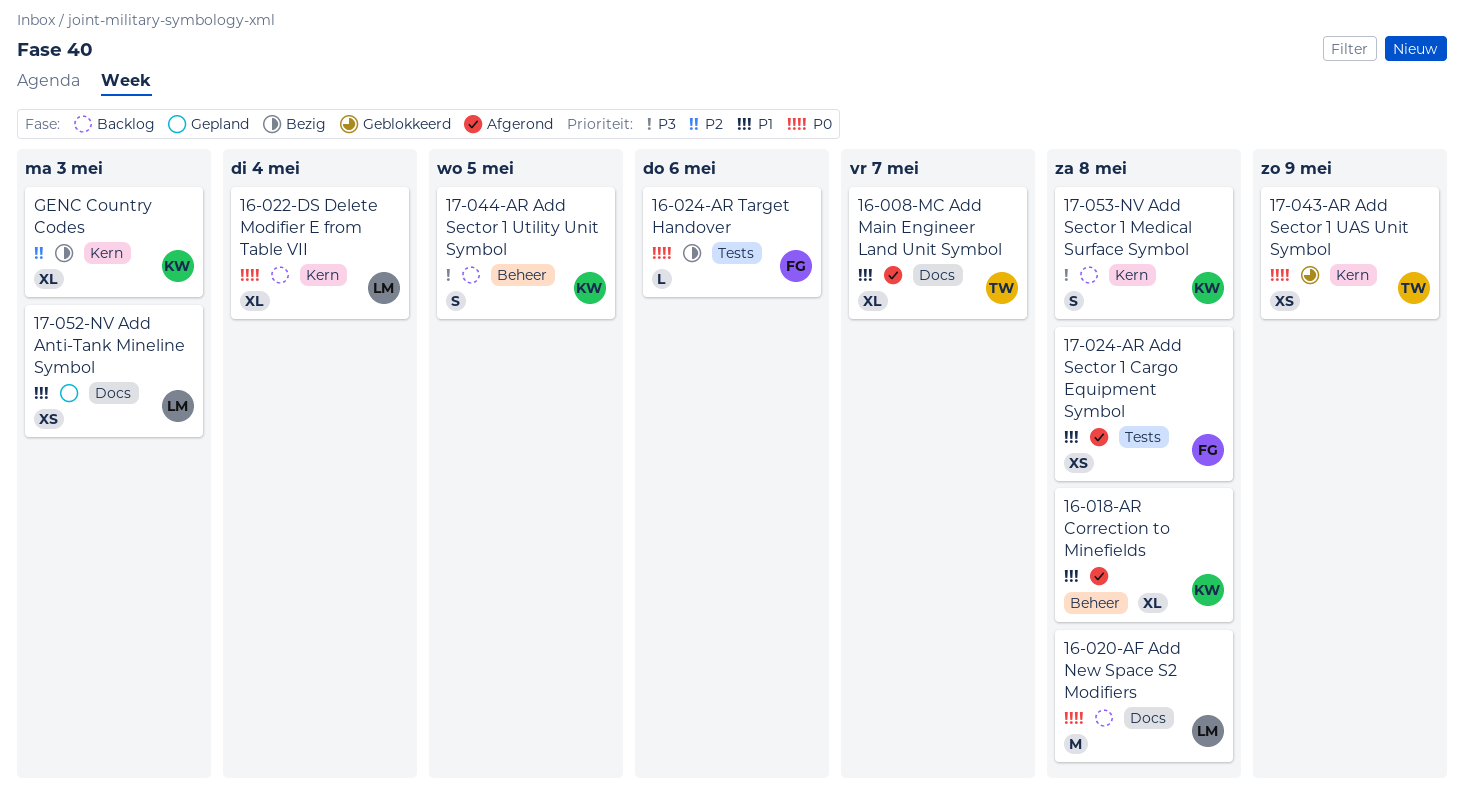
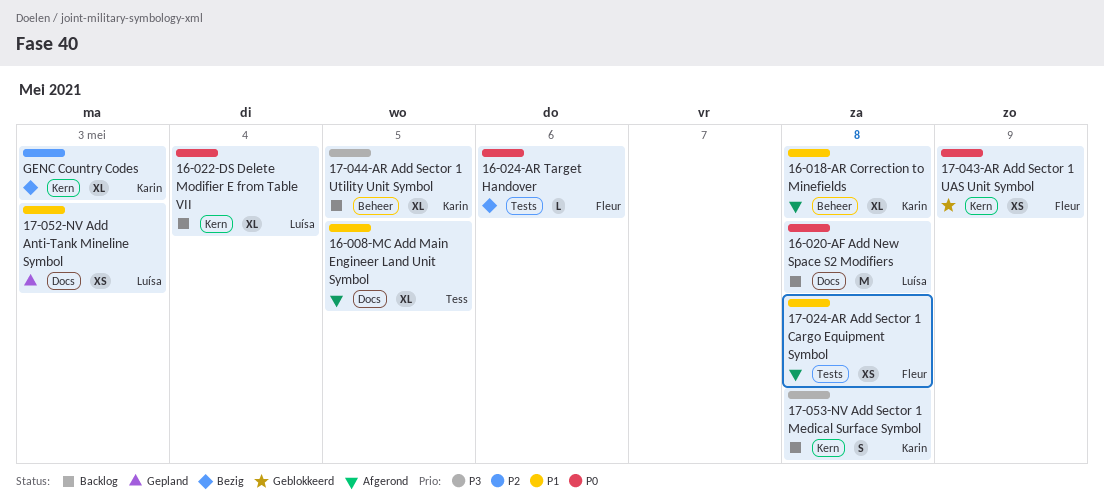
16-008-MC Add Main Engineer Land Unit Symbol, due: May 7 -> May 5
17-043-AR Add Sector 1 UAS Unit Symbol, owner: Tess -> Fleur
17-044-AR Add Sector 1 Utility Unit Symbol, estimate: S -> XL

